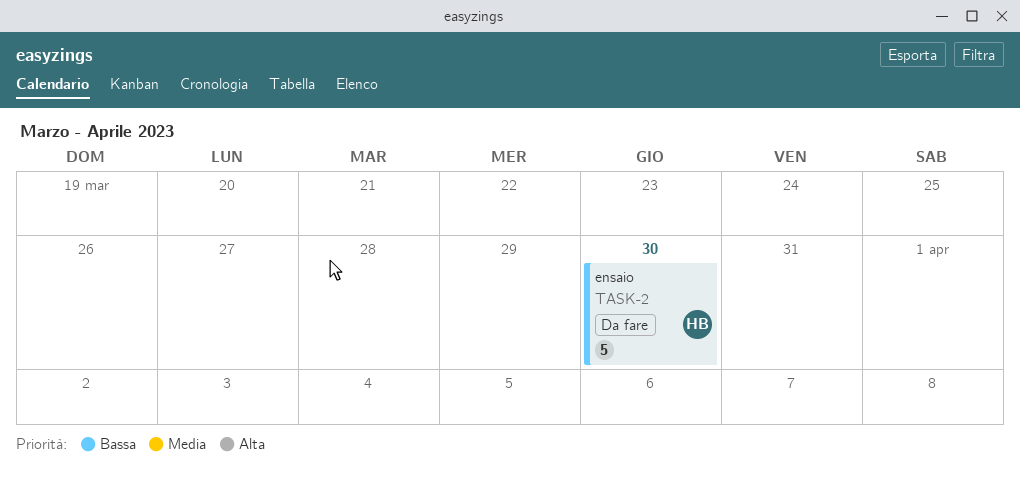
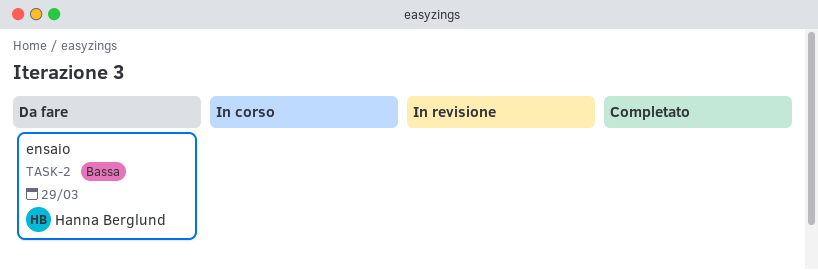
TASK-2, due: Mar 30 -> Mar 29

